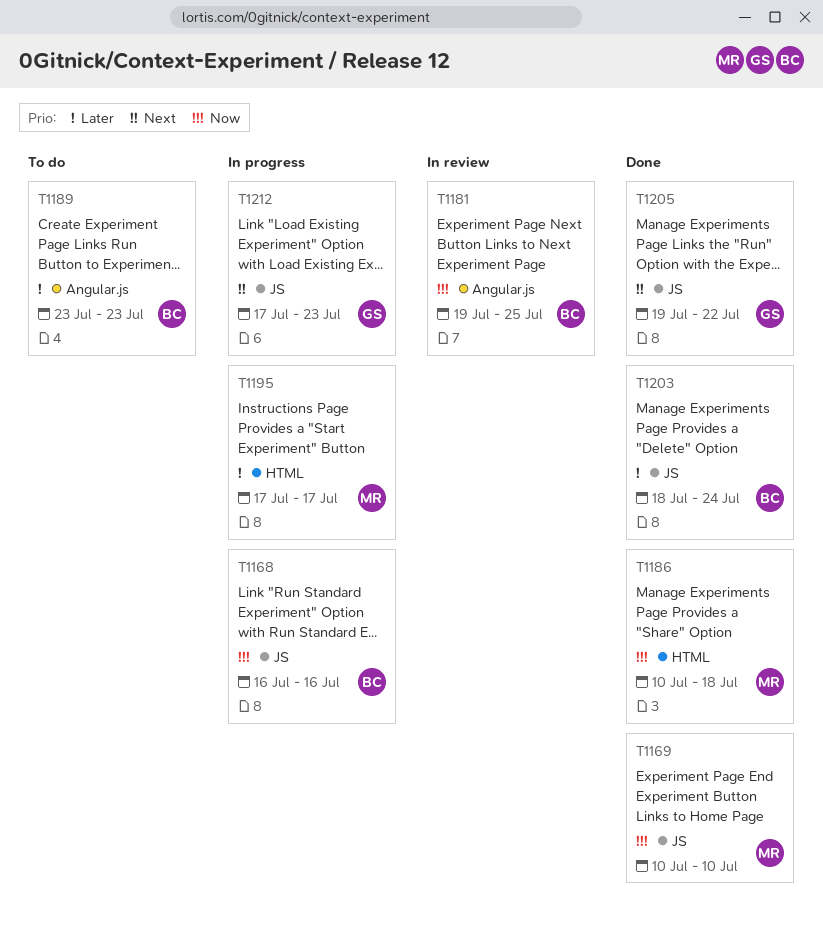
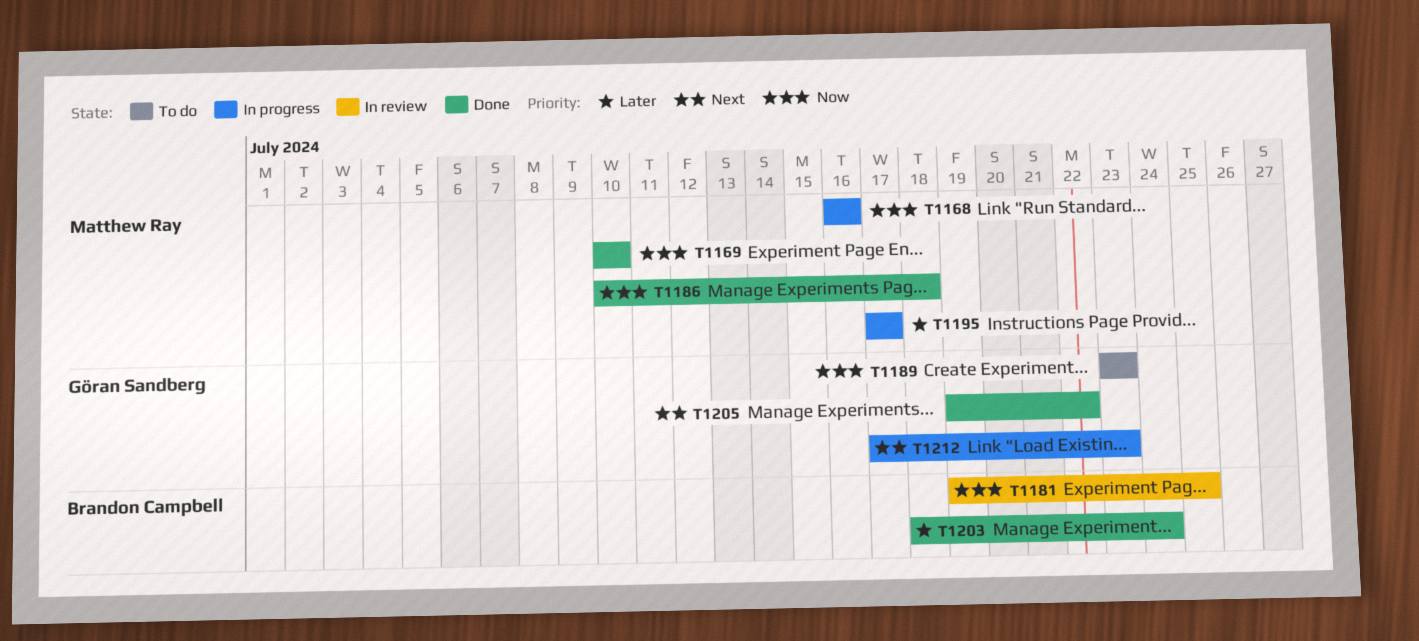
T1168, owner: Brandon Campbell -> Matthew Ray
T1189, owner: Brandon Campbell -> Göran Sandberg
T1189, priority: Later -> Now

